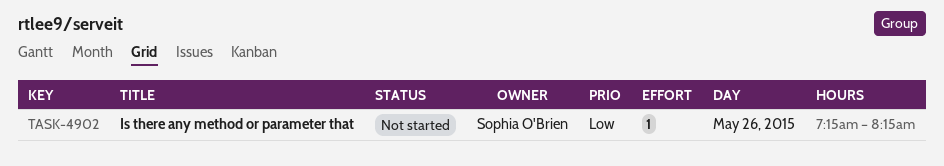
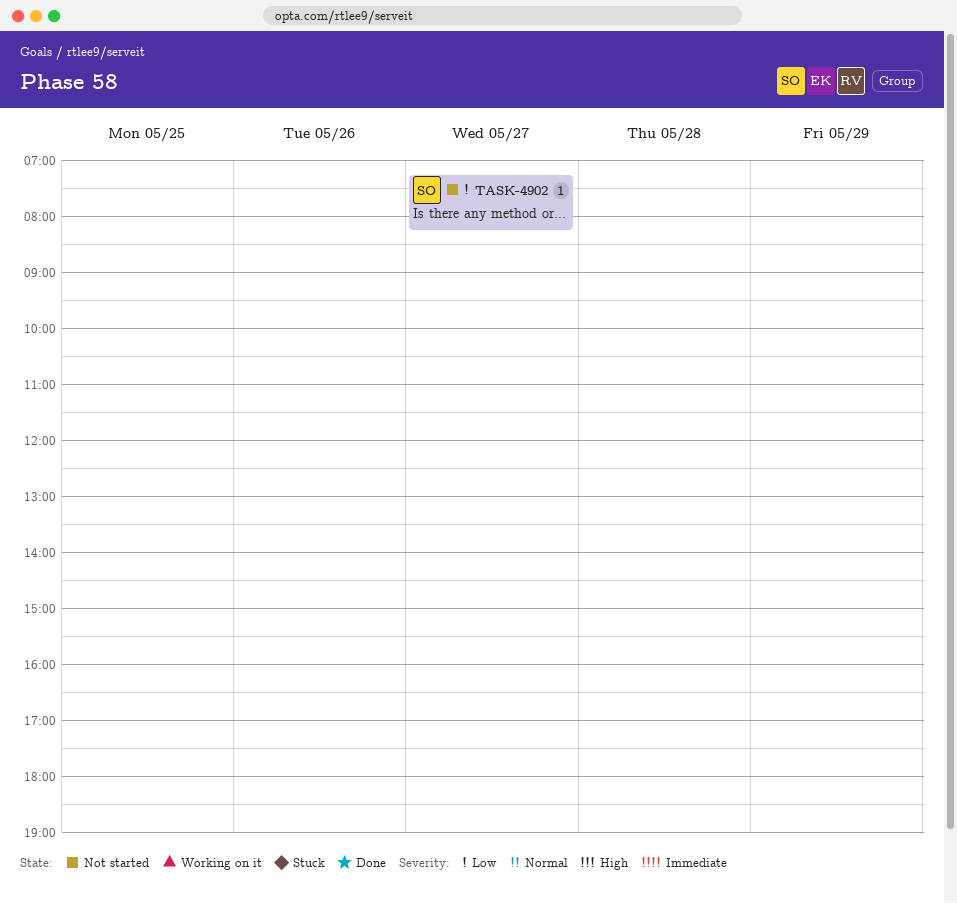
TASK-4902, day: May 26 -> May 27

